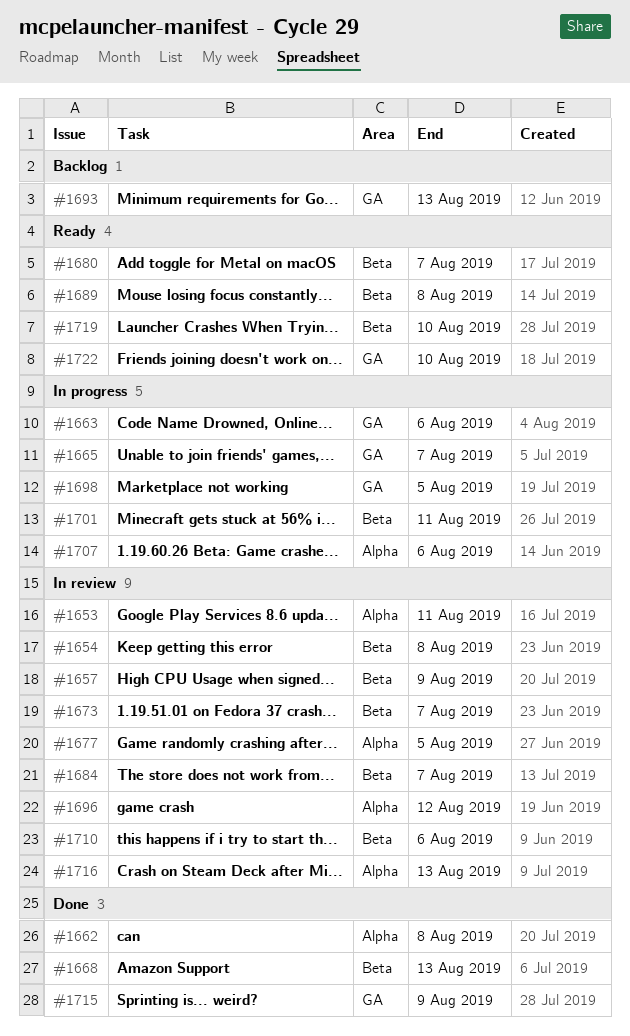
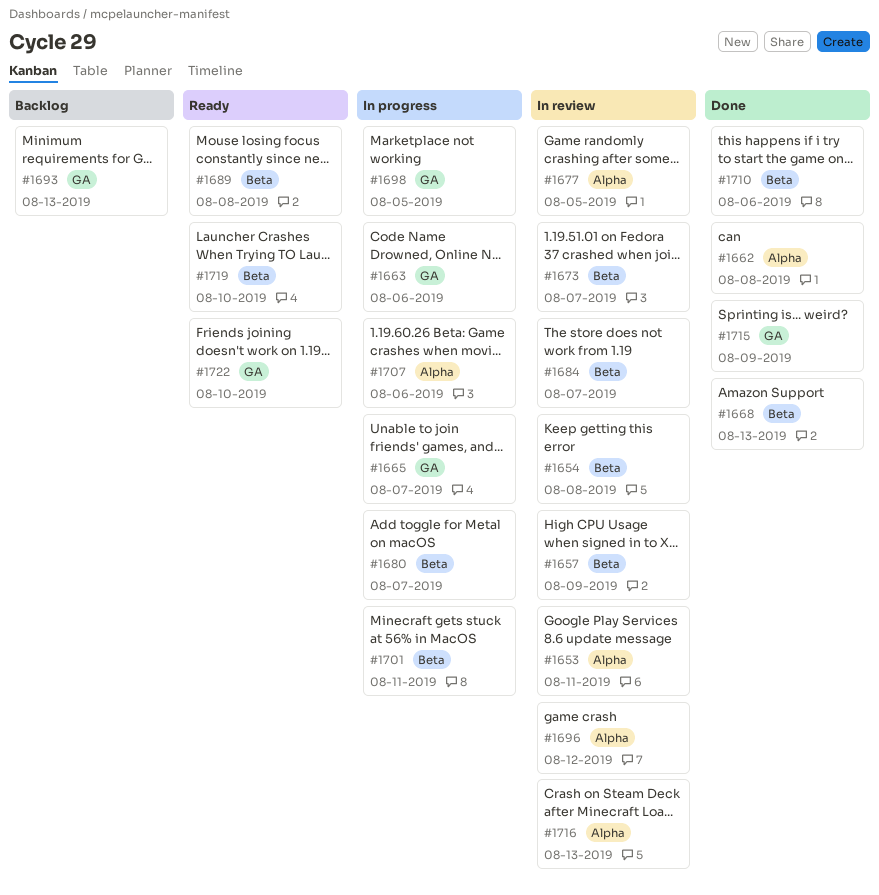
#1680, status: Ready -> In progress
#1710, status: In review -> Done

